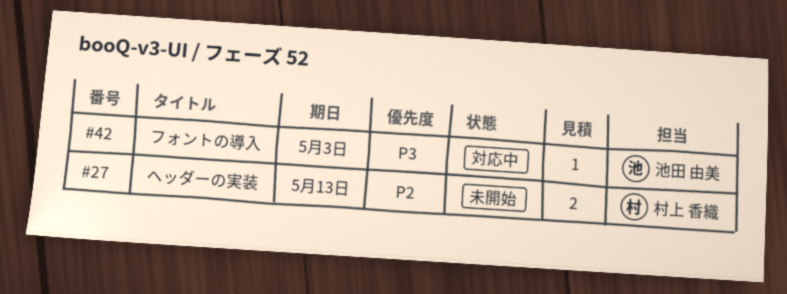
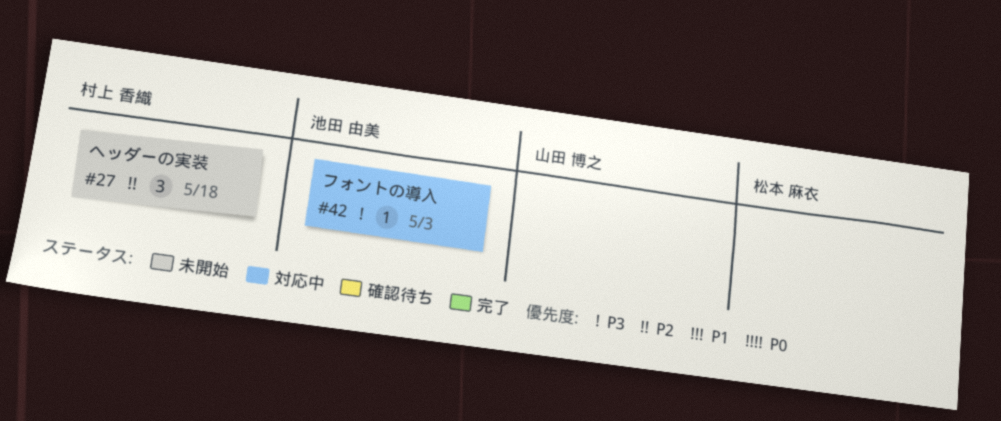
#27, estimate: 2 -> 3
#27, due: May 13 -> May 18

